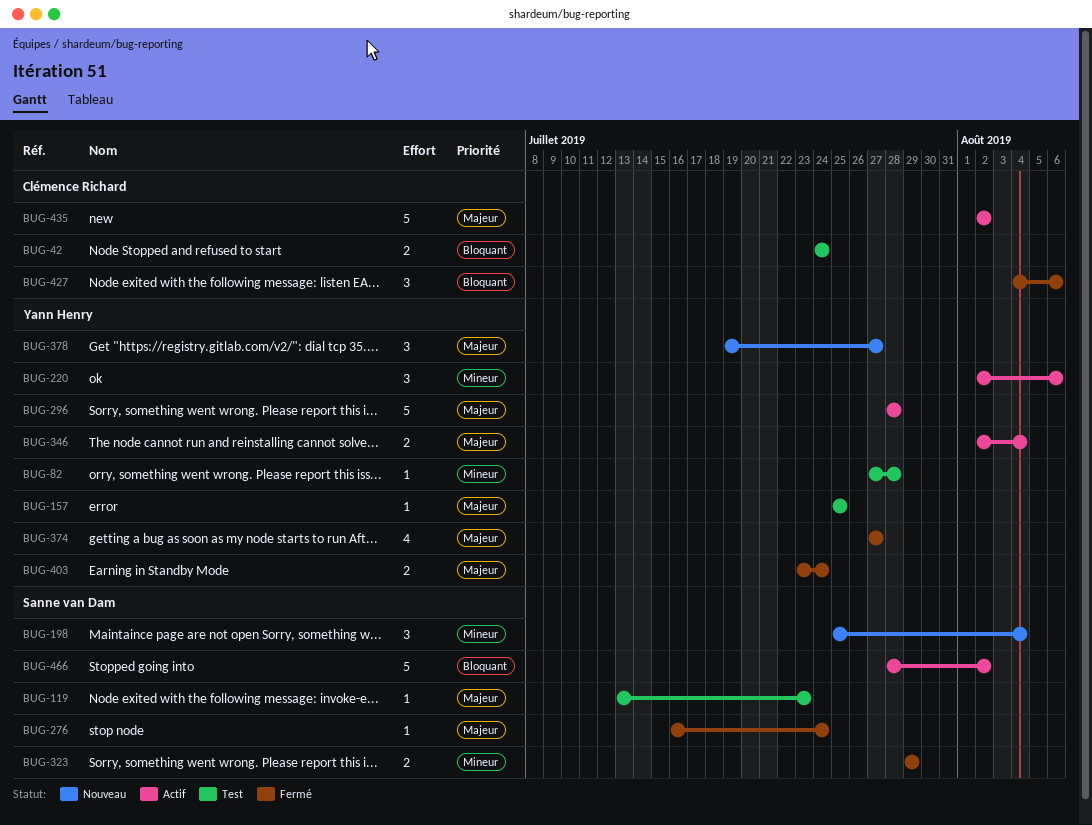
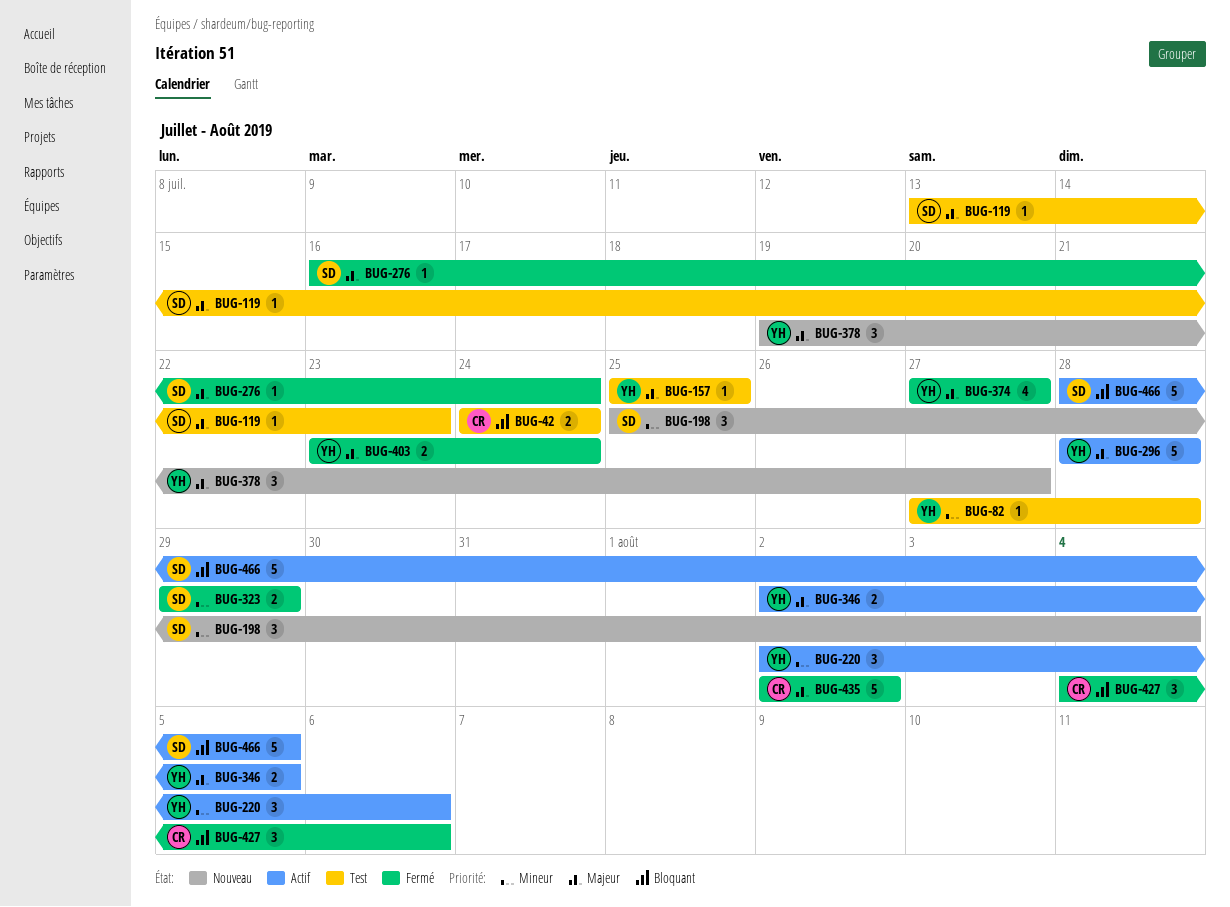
BUG-346, due: Aug 4 -> Aug 5
BUG-435, status: Actif -> Fermé
BUG-466, due: Aug 2 -> Aug 5

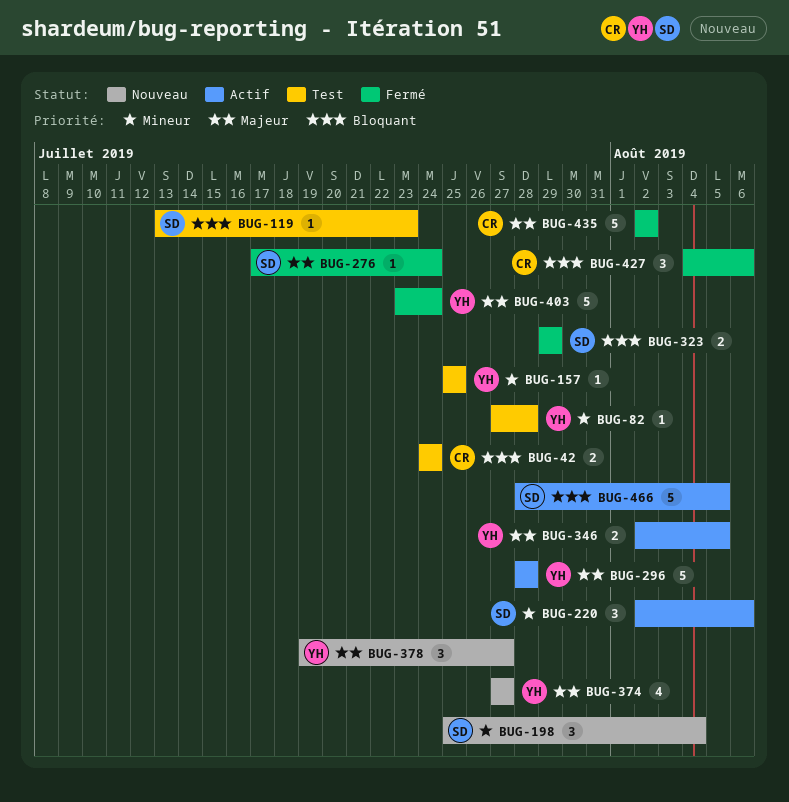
BUG-119, priority: Majeur -> Bloquant
BUG-157, priority: Majeur -> Mineur
BUG-220, owner: YH -> SD
BUG-276, start: Jul 16 -> Jul 17
BUG-323, priority: Mineur -> Bloquant
BUG-374, status: Fermé -> Nouveau
BUG-403, estimate: 2 -> 5

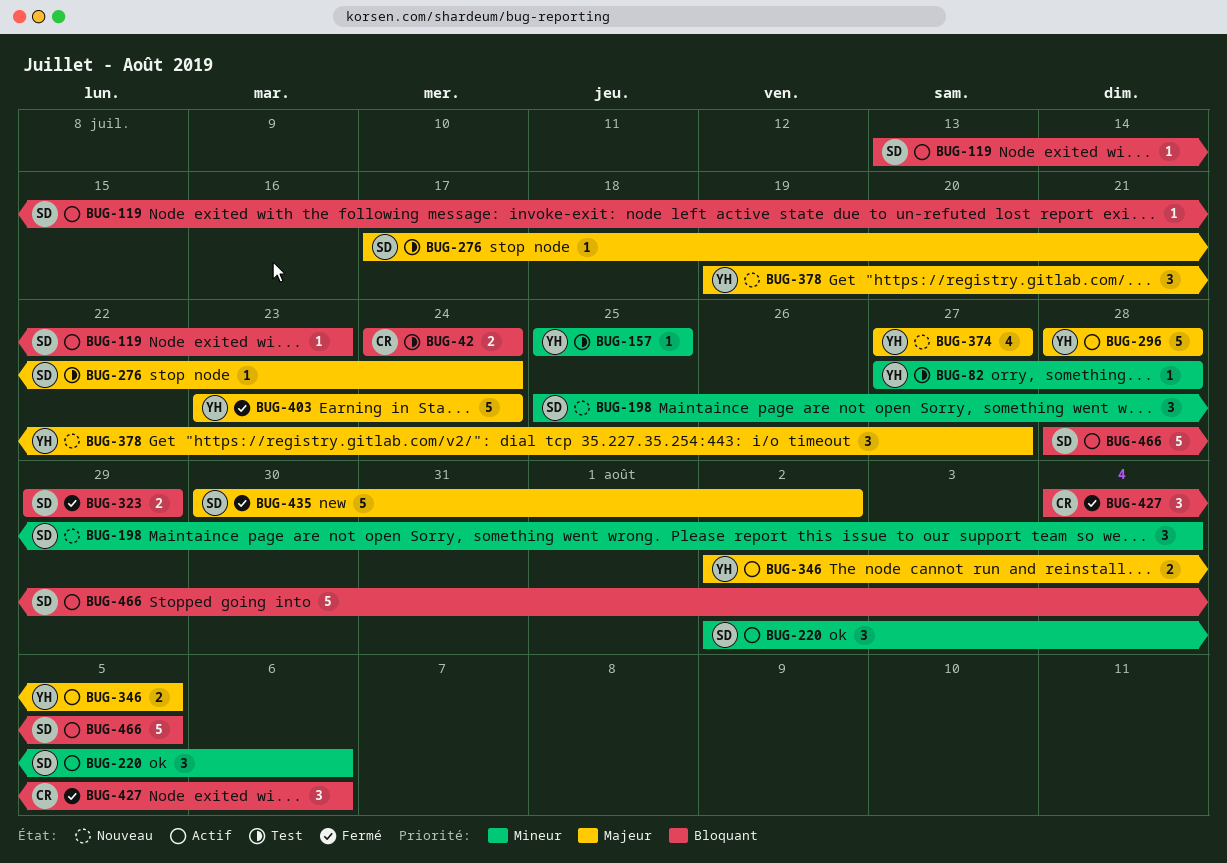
BUG-119, status: Test -> Actif
BUG-276, status: Fermé -> Test
BUG-435, owner: CR -> SD
BUG-435, start: Aug 2 -> Jul 30

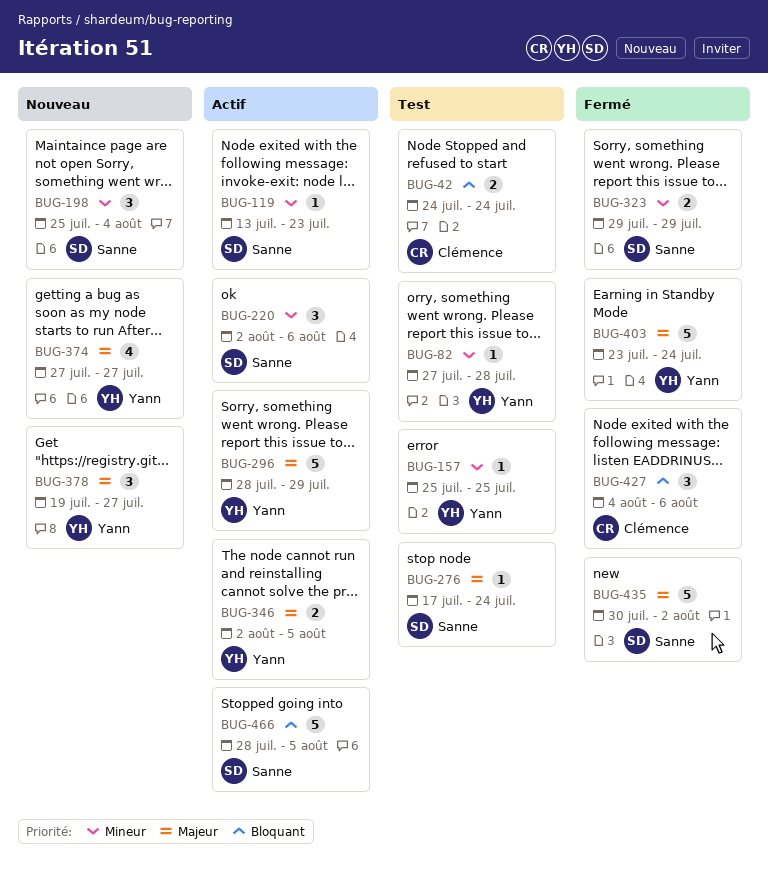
BUG-119, priority: Bloquant -> Mineur
BUG-296, due: Jul 28 -> Jul 29
BUG-323, priority: Bloquant -> Mineur

